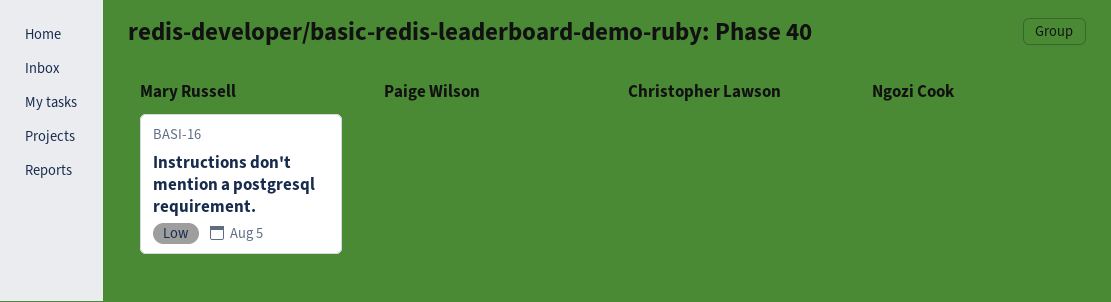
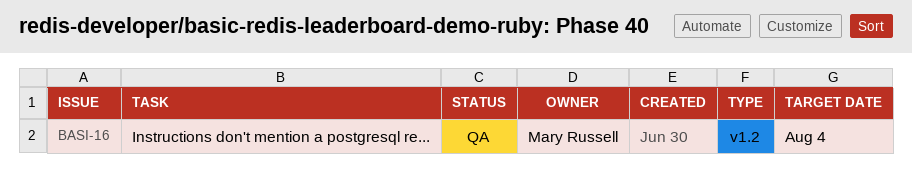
BASI-16, due: Aug 5 -> Aug 4

